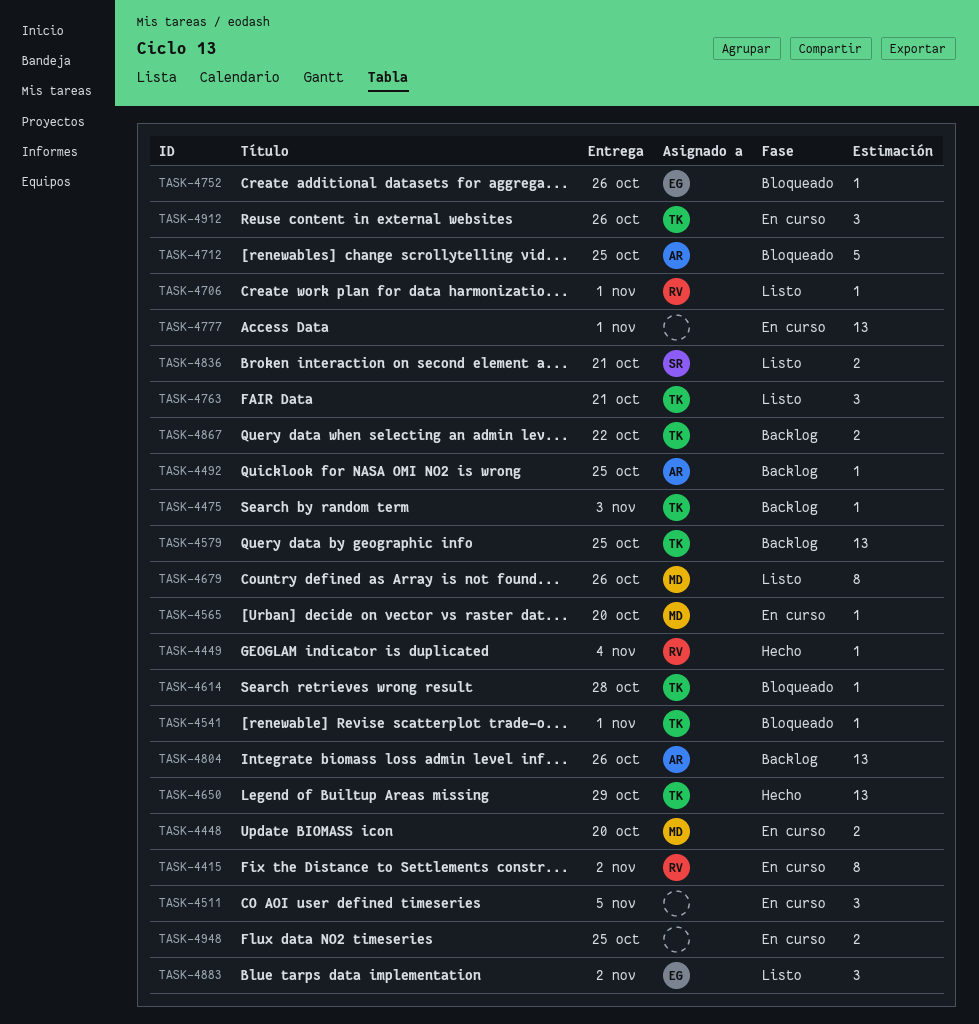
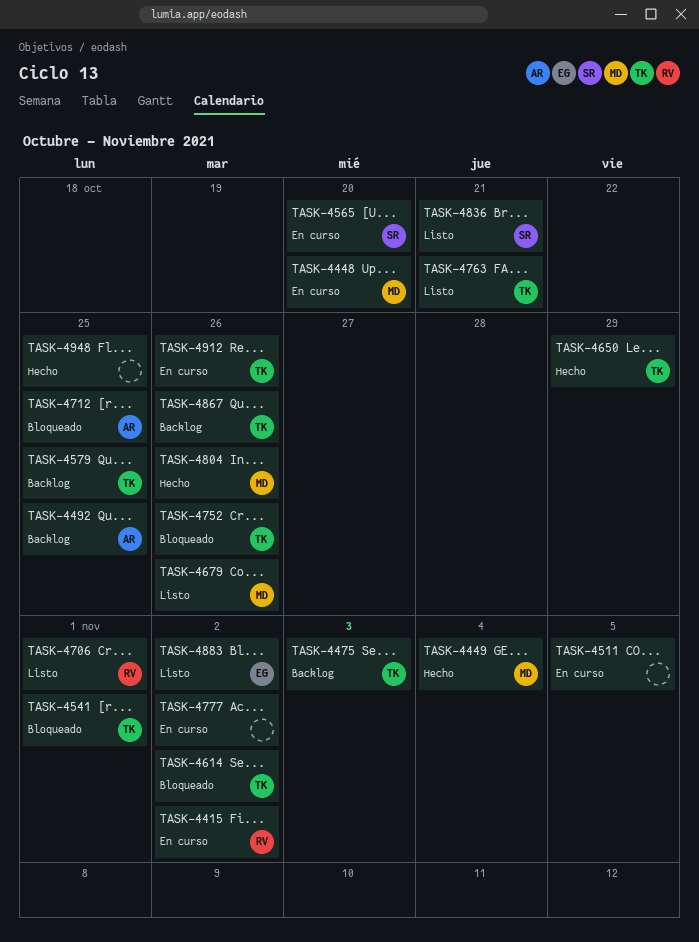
TASK-4449, owner: RV -> MD
TASK-4565, owner: MD -> SR
TASK-4614, due: Oct 28 -> Nov 2
TASK-4752, owner: EG -> TK
TASK-4777, due: Nov 1 -> Nov 2
TASK-4804, status: Backlog -> Hecho
TASK-4804, owner: AR -> MD
TASK-4867, due: Oct 22 -> Oct 26
TASK-4948, status: En curso -> Hecho

